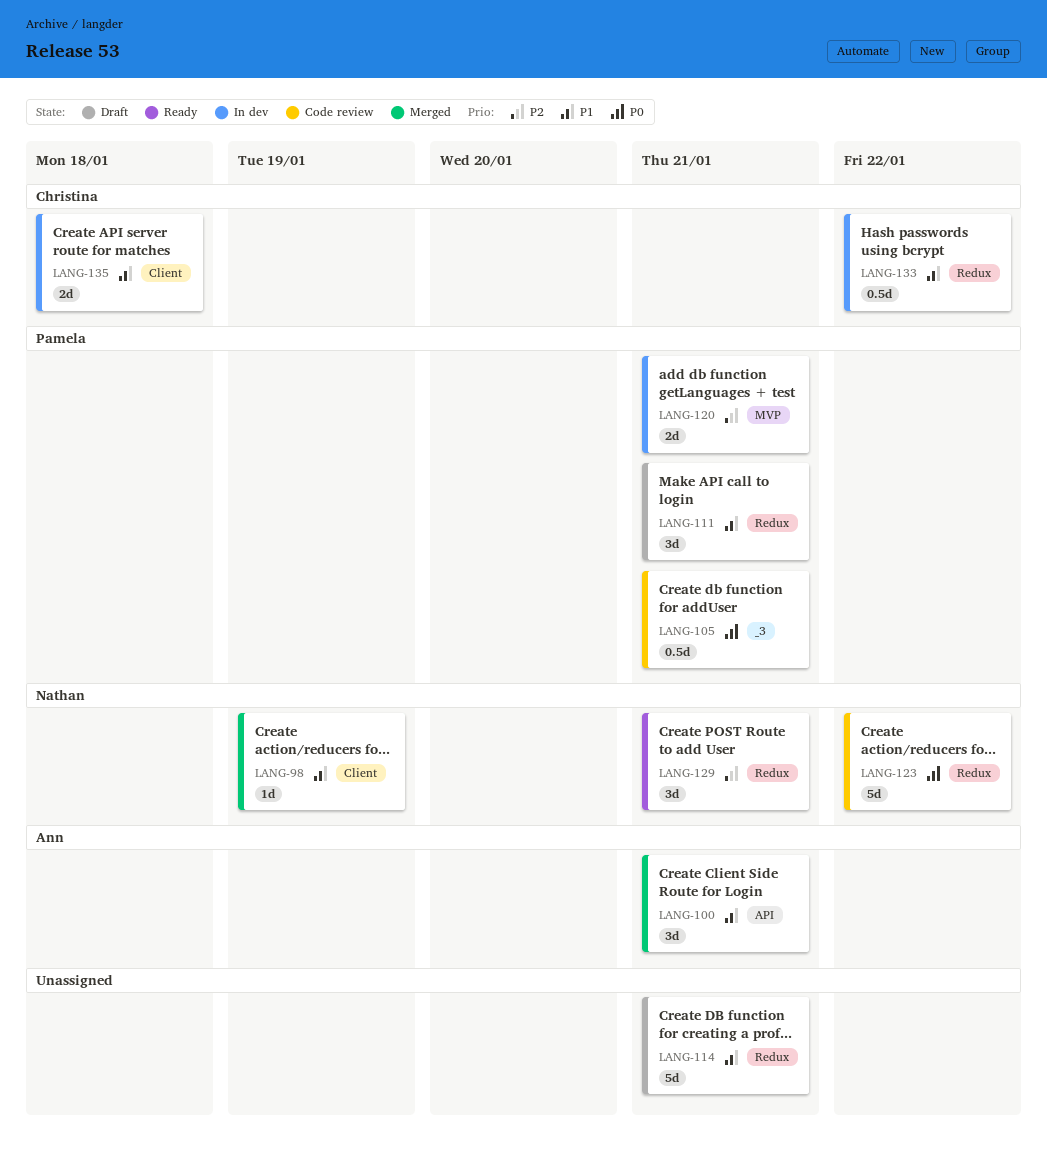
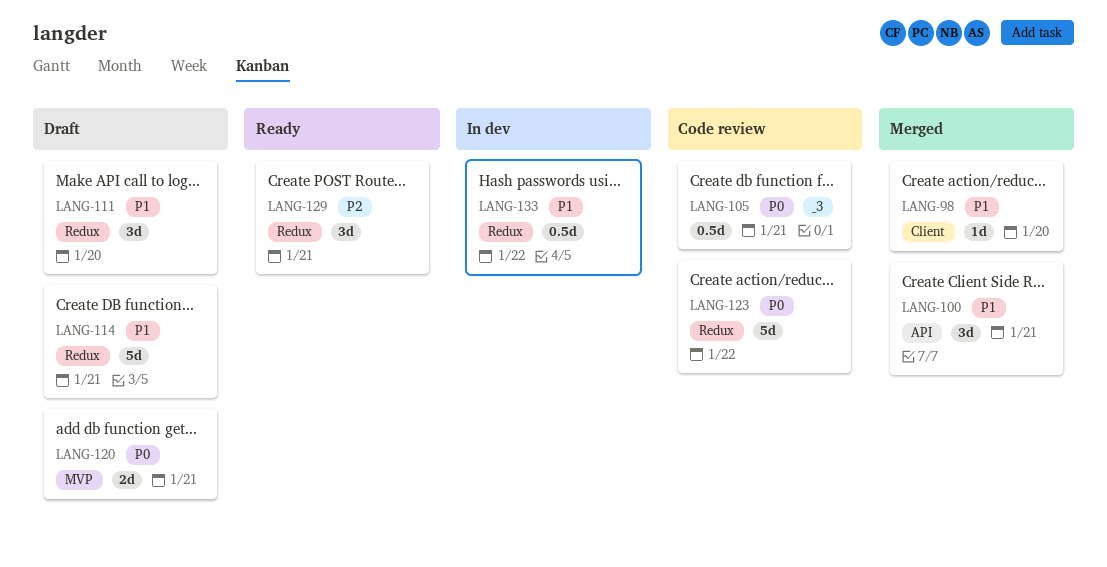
LANG-98, due: Jan 19 -> Jan 20
LANG-111, due: Jan 21 -> Jan 20
LANG-120, status: In dev -> Draft
LANG-120, priority: P2 -> P0
LANG-135: present -> none

